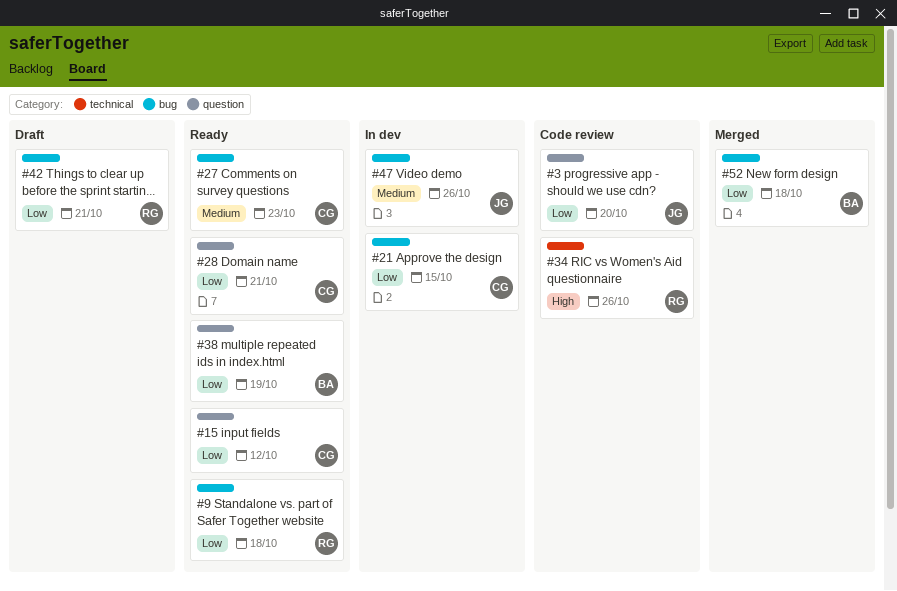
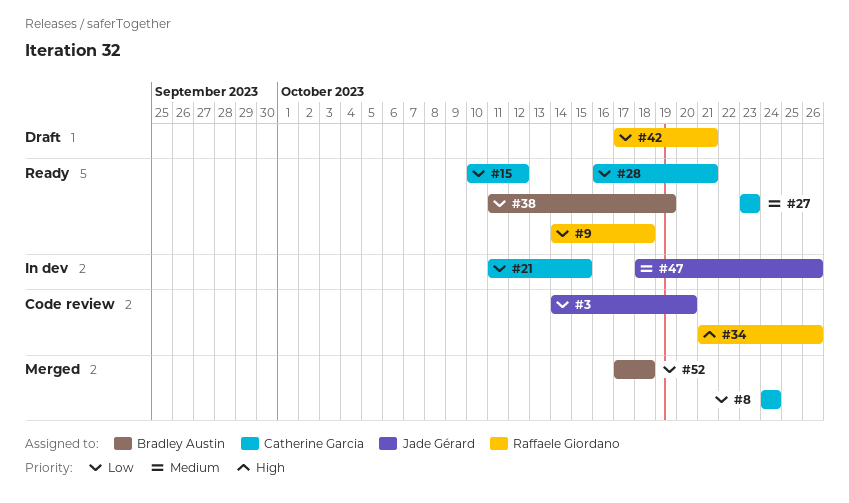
#8: none -> present

